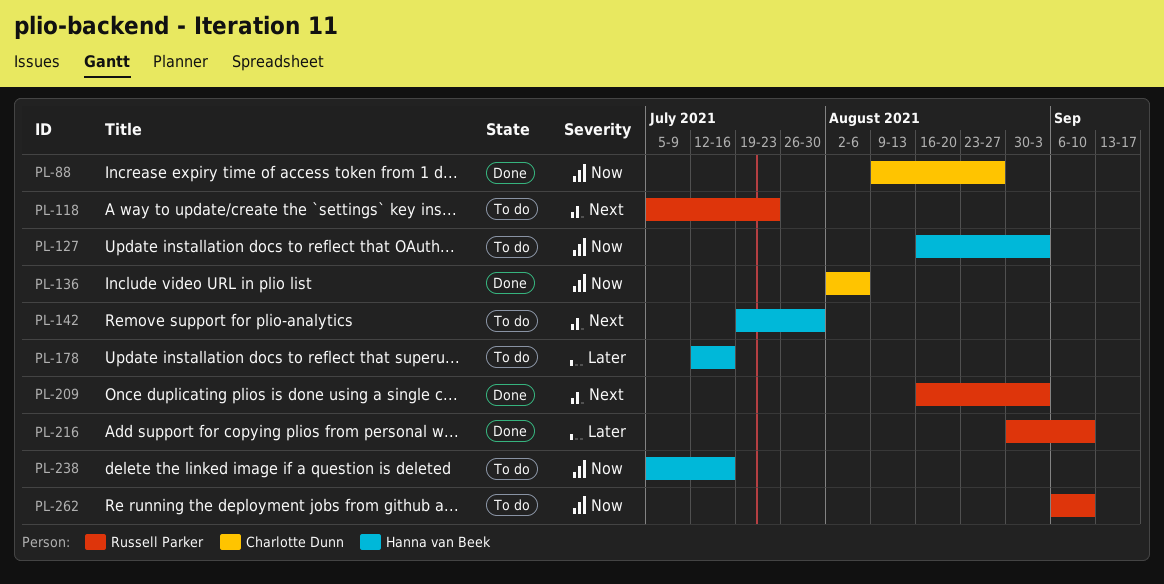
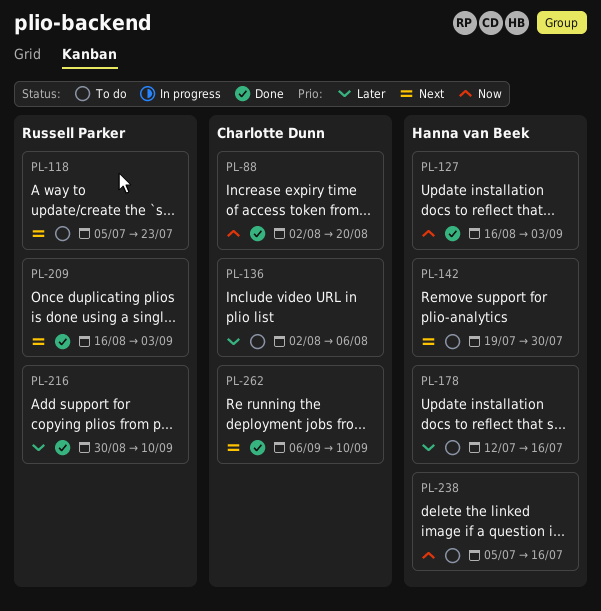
PL-88, start: Aug 9 -> Aug 2
PL-88, due: Aug 27 -> Aug 20
PL-127, status: To do -> Done
PL-136, status: Done -> To do
PL-136, priority: Now -> Later
PL-262, status: To do -> Done
PL-262, owner: Russell Parker -> Charlotte Dunn
PL-262, priority: Now -> Next

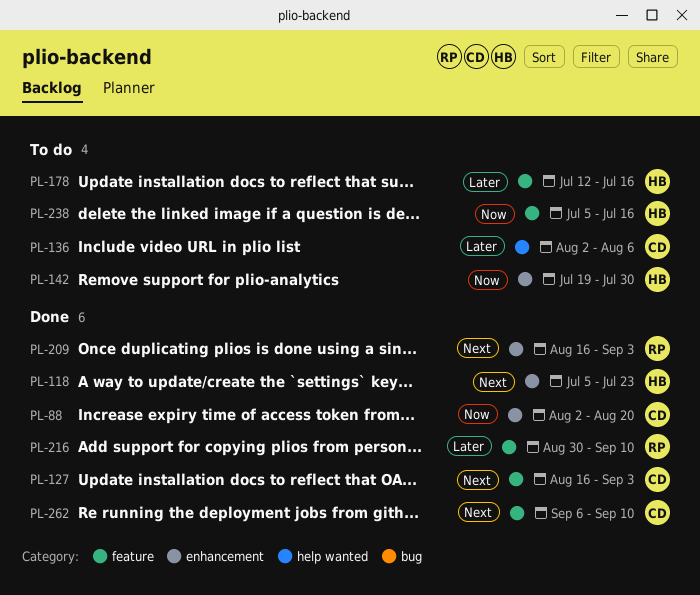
PL-118, status: To do -> Done
PL-118, owner: Russell Parker -> Hanna van Beek
PL-127, owner: Hanna van Beek -> Charlotte Dunn
PL-127, priority: Now -> Next
PL-142, priority: Next -> Now

